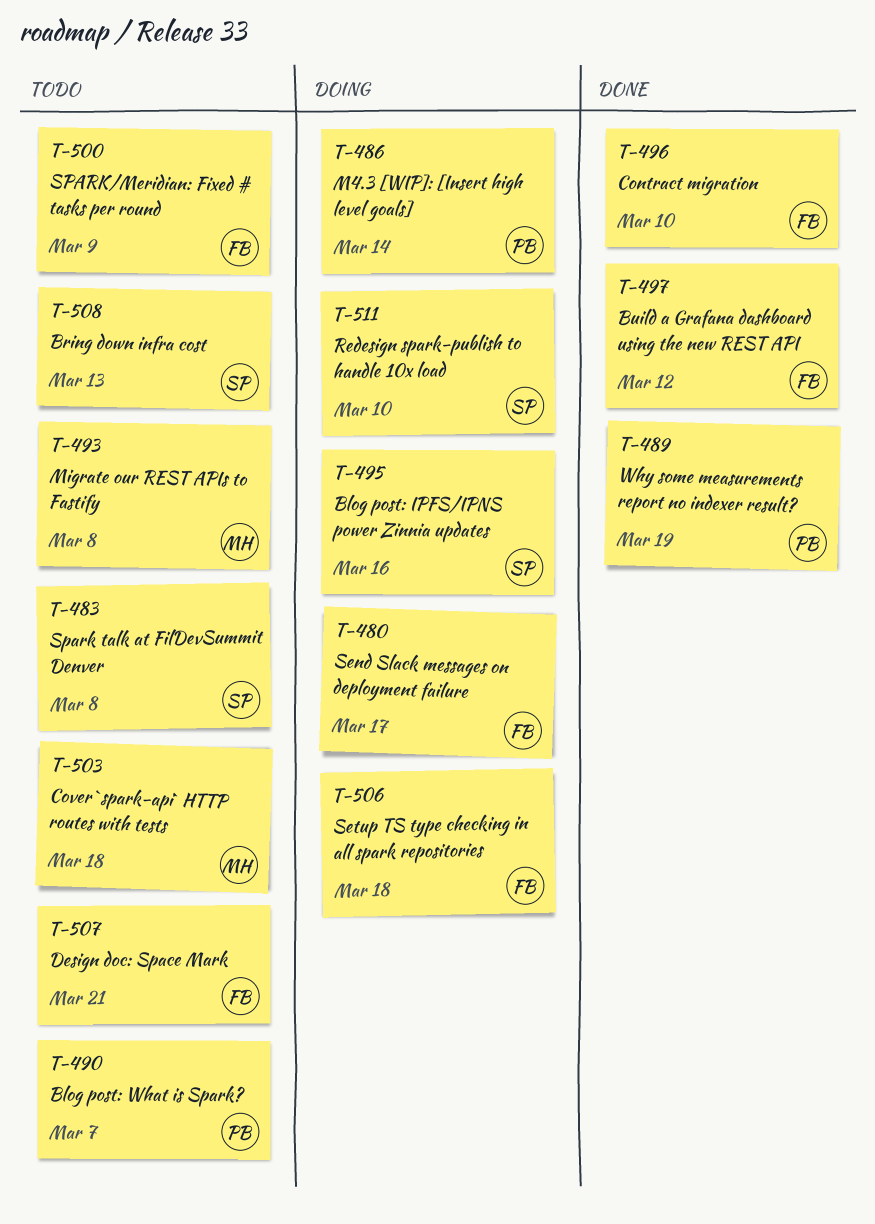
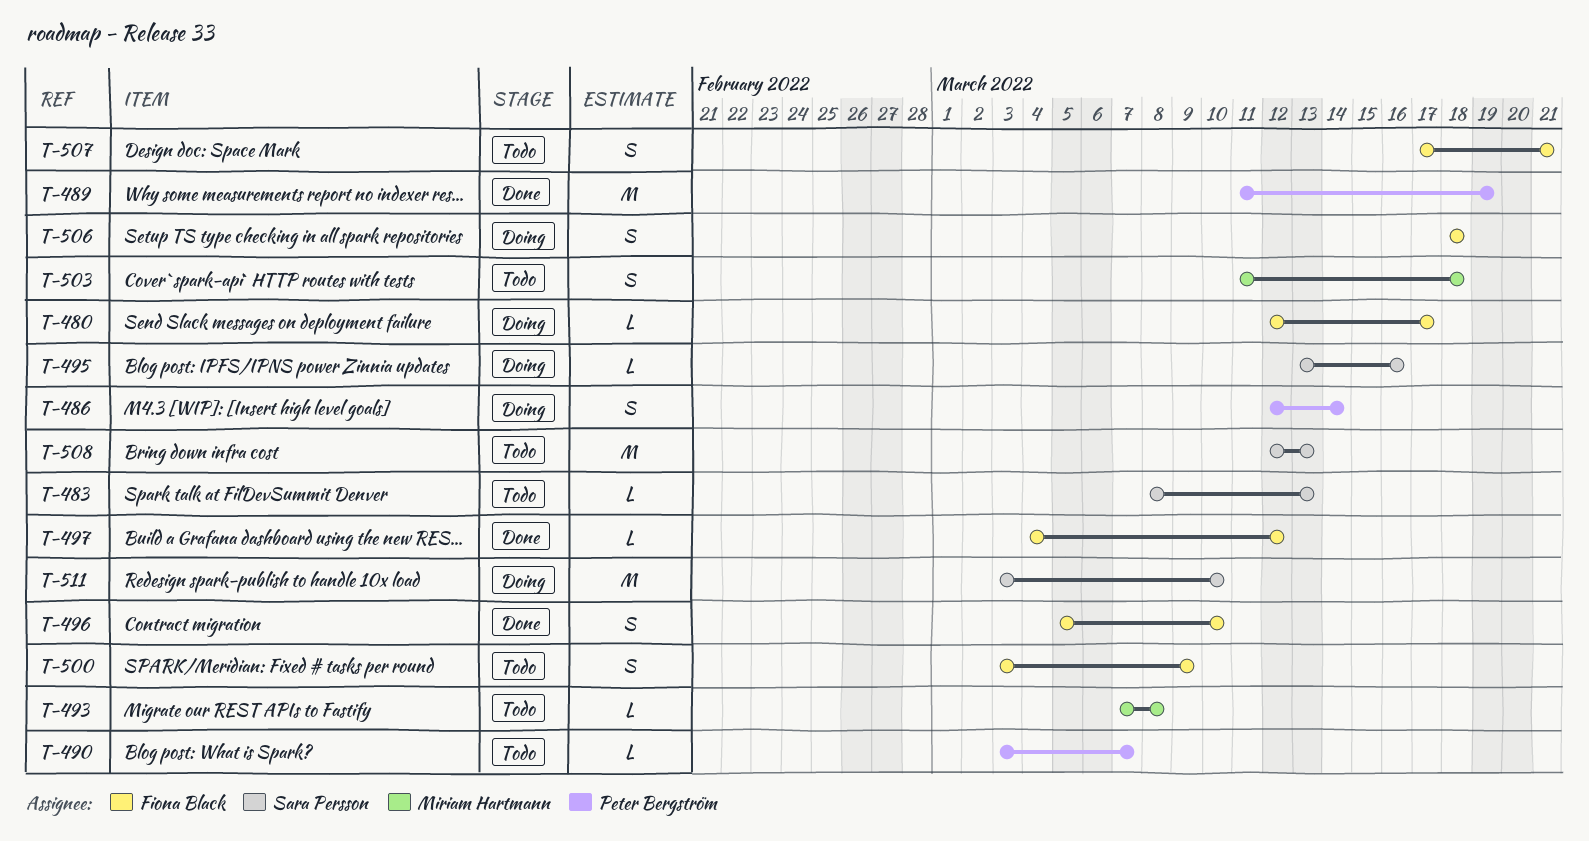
T-483, due: Mar 8 -> Mar 13

